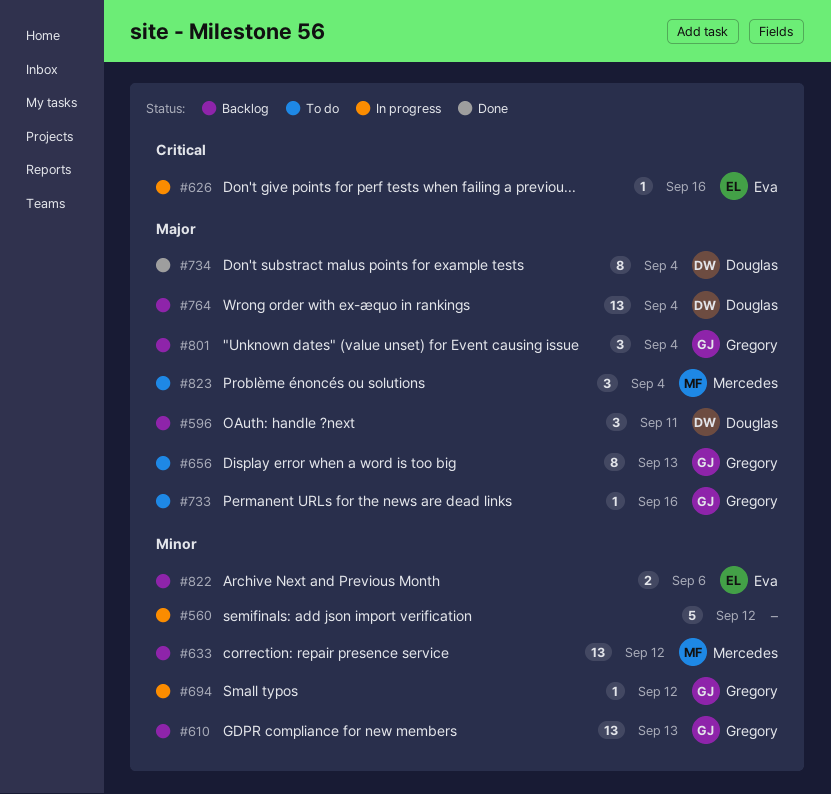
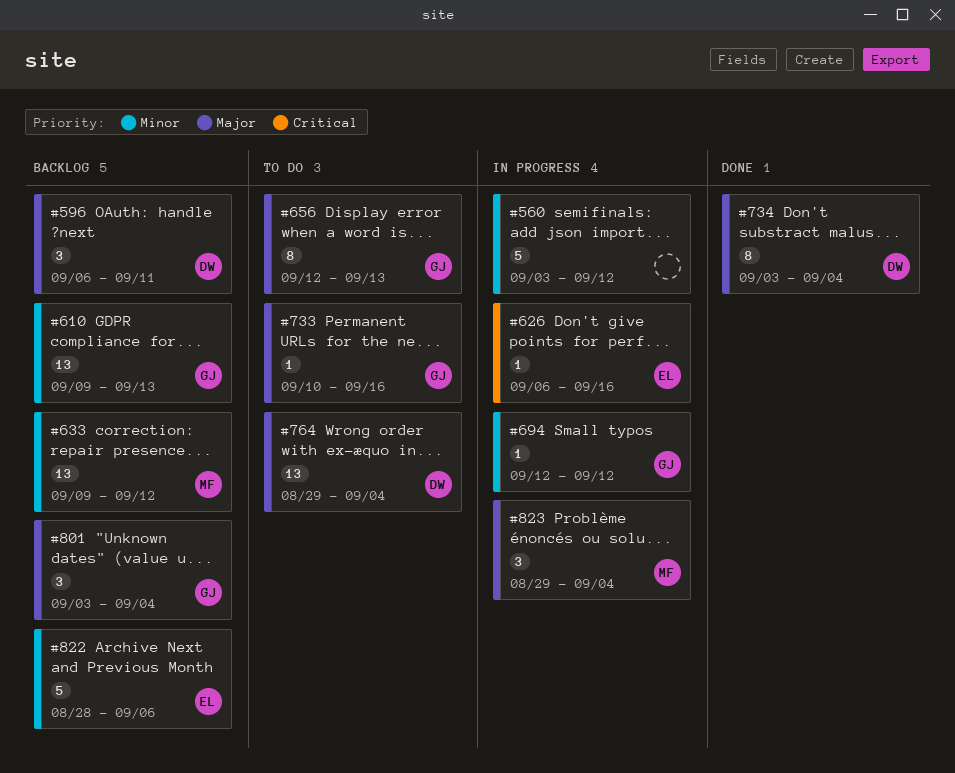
#764, status: Backlog -> To do
#822, estimate: 2 -> 5
#823, status: To do -> In progress

